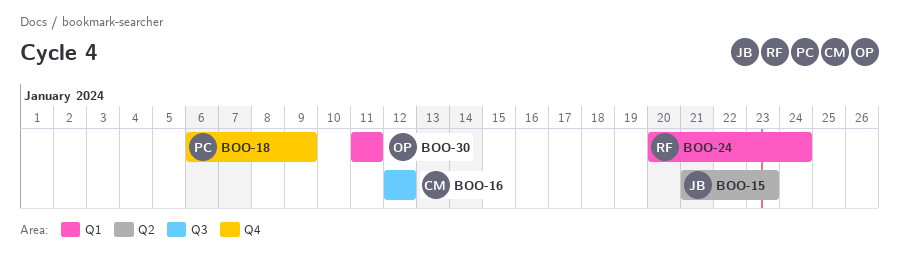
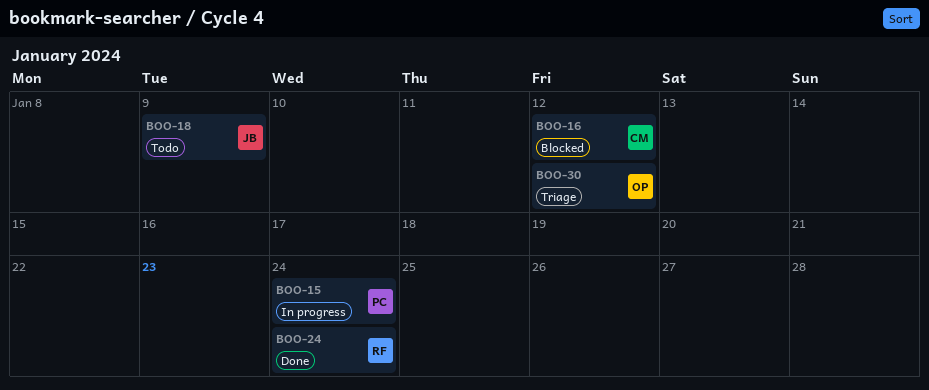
BOO-15, owner: JB -> PC
BOO-15, due: Jan 23 -> Jan 24
BOO-18, owner: PC -> JB
BOO-30, due: Jan 11 -> Jan 12

